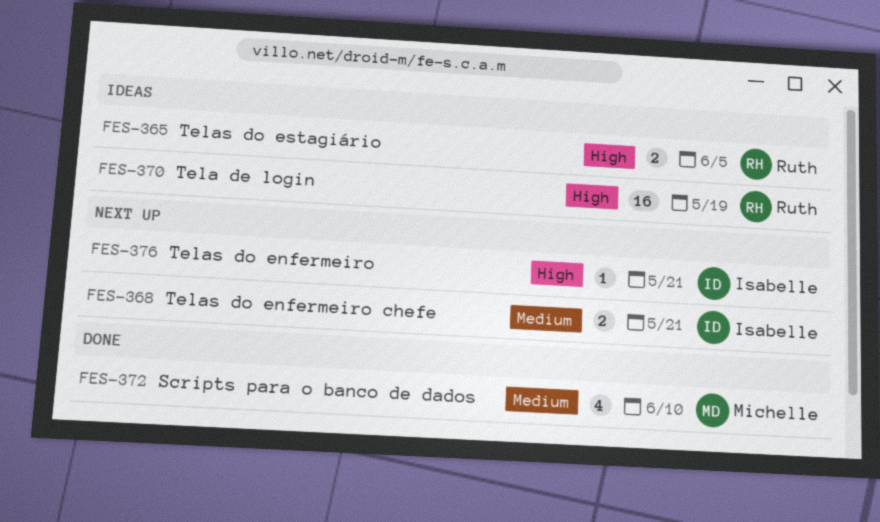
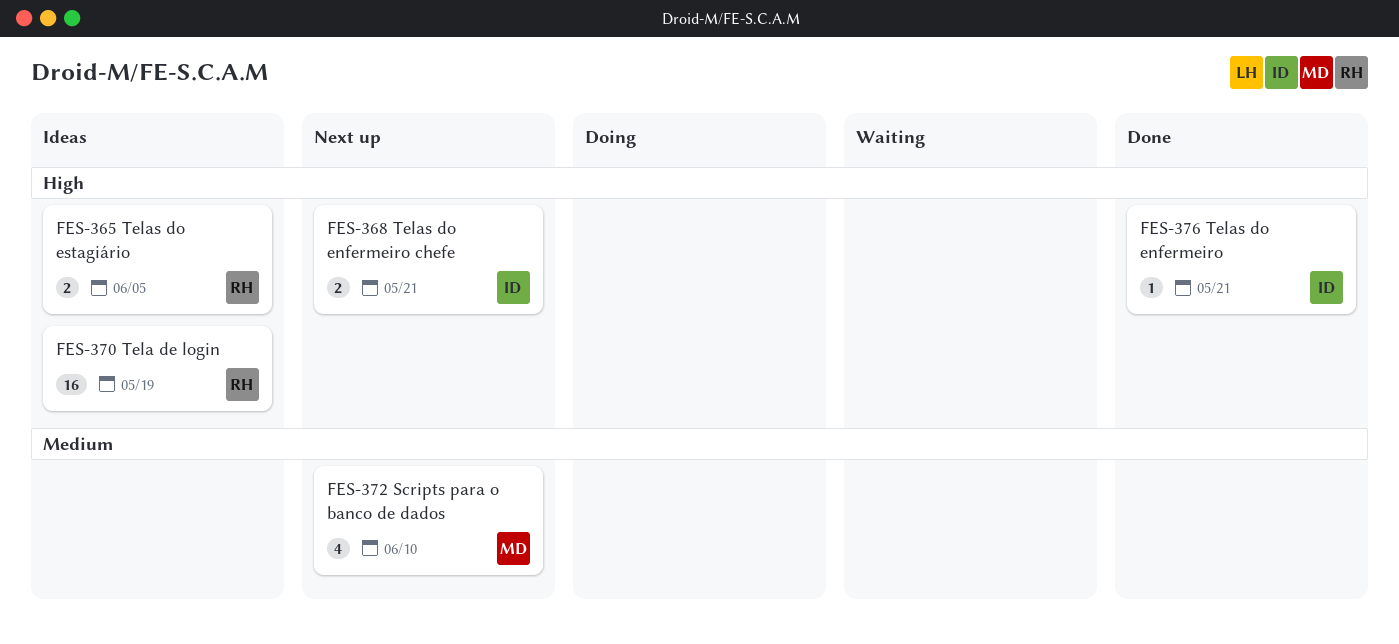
FES-368, priority: Medium -> High
FES-372, status: Done -> Next up
FES-376, status: Next up -> Done

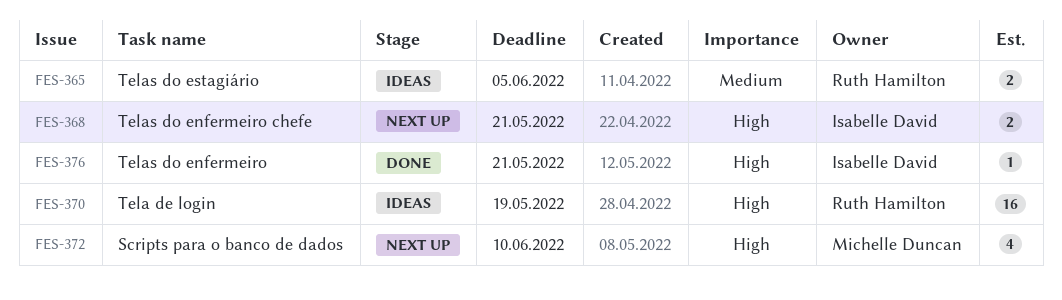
FES-365, priority: High -> Medium
FES-372, priority: Medium -> High

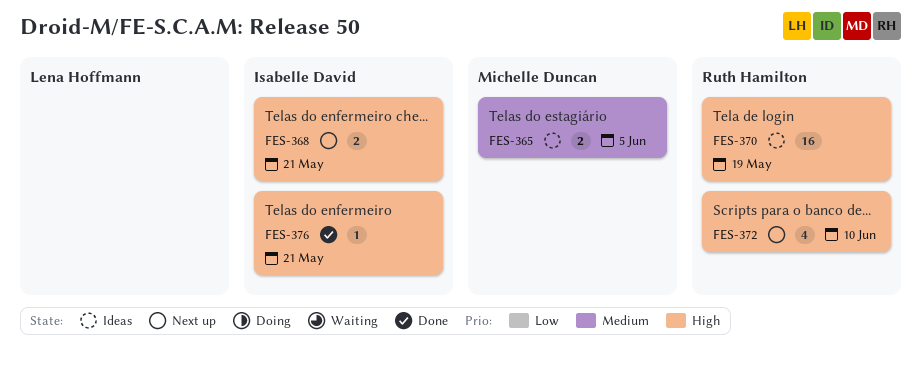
FES-365, owner: Ruth Hamilton -> Michelle Duncan
FES-372, owner: Michelle Duncan -> Ruth Hamilton

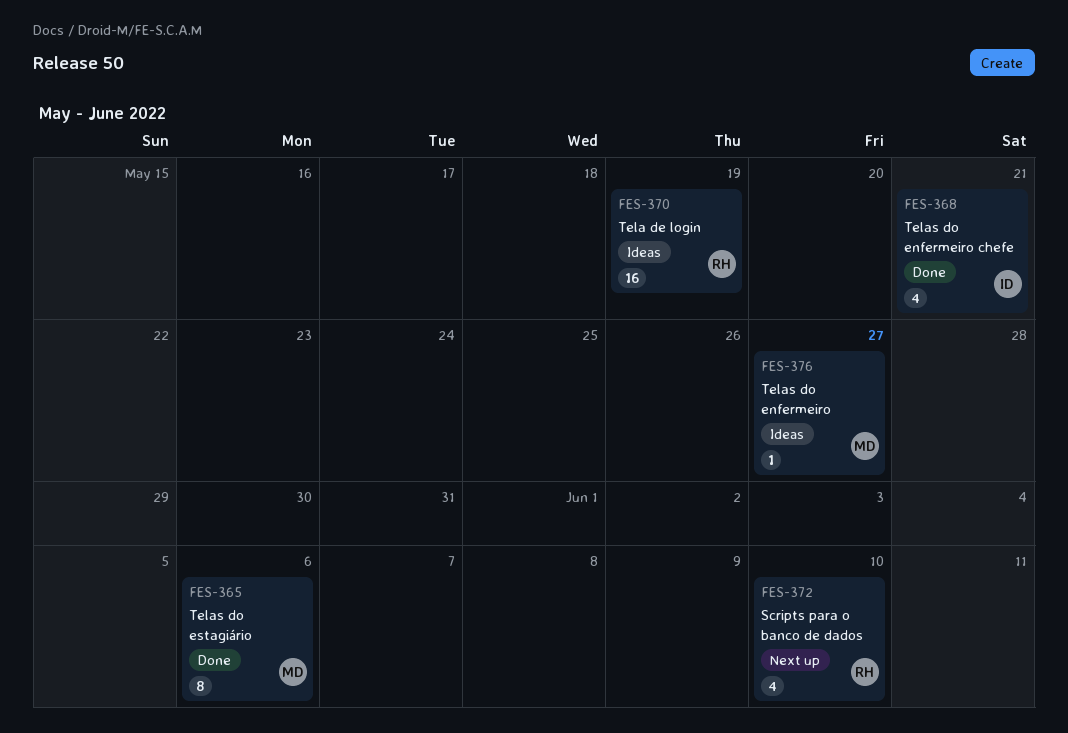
FES-365, status: Ideas -> Done
FES-365, estimate: 2 -> 8
FES-365, due: Jun 5 -> Jun 6
FES-368, status: Next up -> Done
FES-368, estimate: 2 -> 4
FES-376, status: Done -> Ideas
FES-376, owner: Isabelle David -> Michelle Duncan
FES-376, due: May 21 -> May 27

